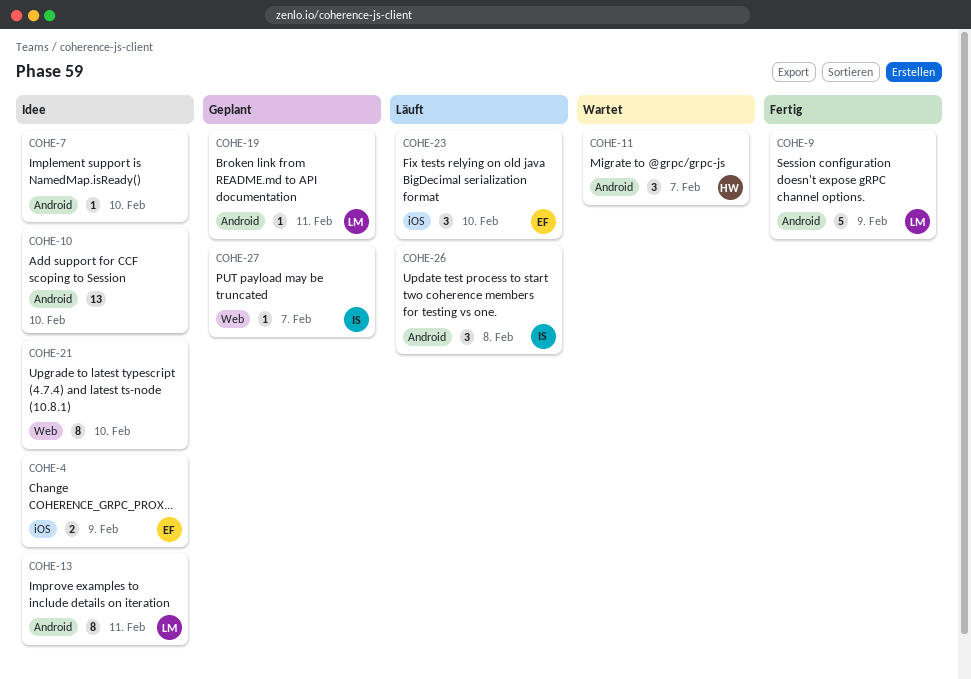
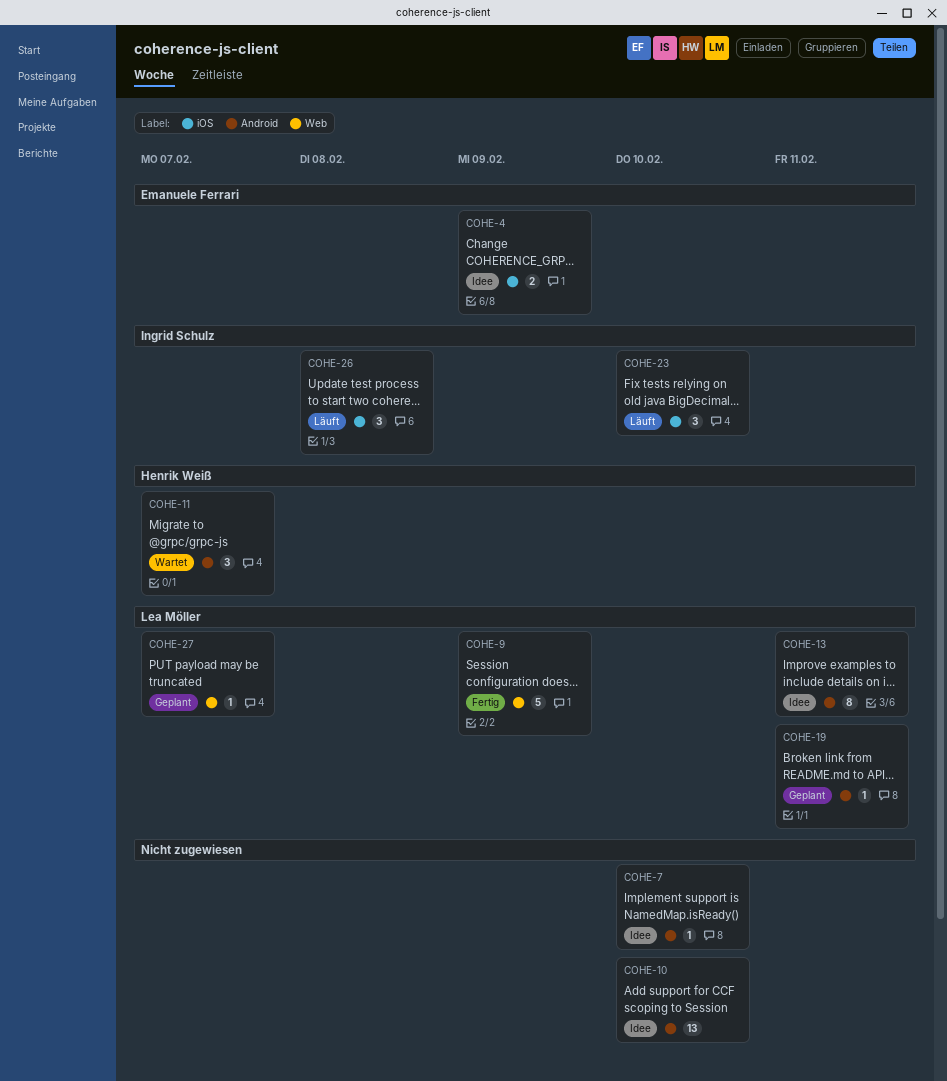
COHE-9, label: Android -> Web
COHE-21: present -> none
COHE-23, owner: Emanuele Ferrari -> Ingrid Schulz
COHE-26, label: Android -> iOS
COHE-27, owner: Ingrid Schulz -> Lea Möller

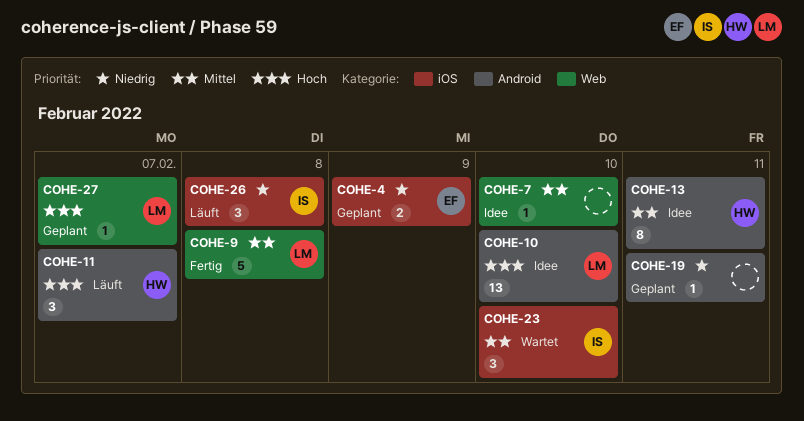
COHE-4, status: Idee -> Geplant
COHE-7, label: Android -> Web
COHE-9, due: Feb 9 -> Feb 8
COHE-10, owner: none -> Lea Möller
COHE-11, status: Wartet -> Läuft
COHE-13, owner: Lea Möller -> Henrik Weiß
COHE-19, owner: Lea Möller -> none
COHE-23, status: Läuft -> Wartet

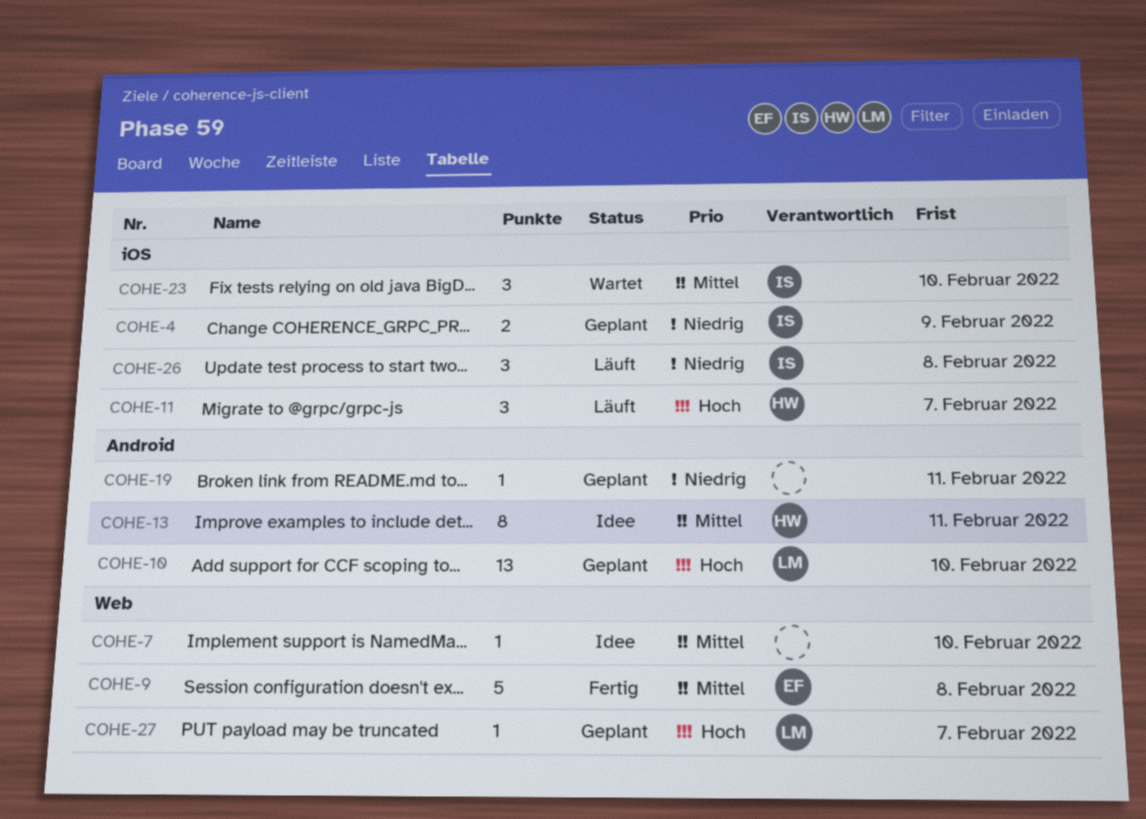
COHE-4, owner: EF -> IS
COHE-9, owner: LM -> EF
COHE-10, status: Idee -> Geplant
COHE-11, label: Android -> iOS

